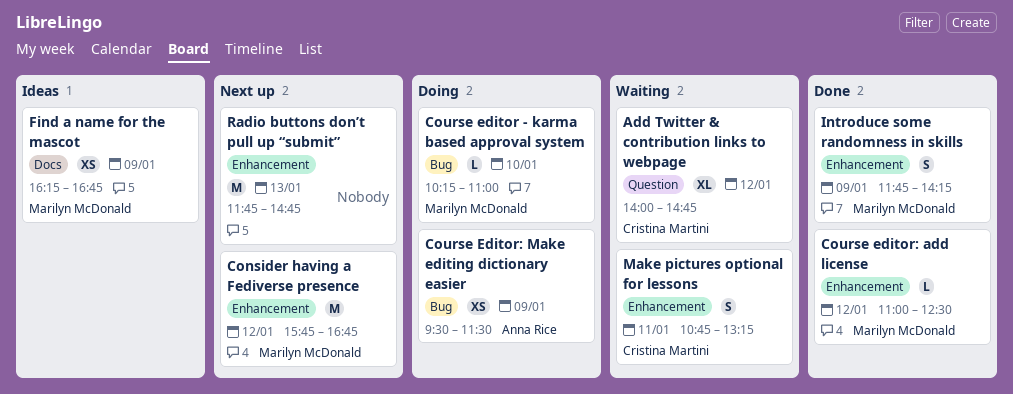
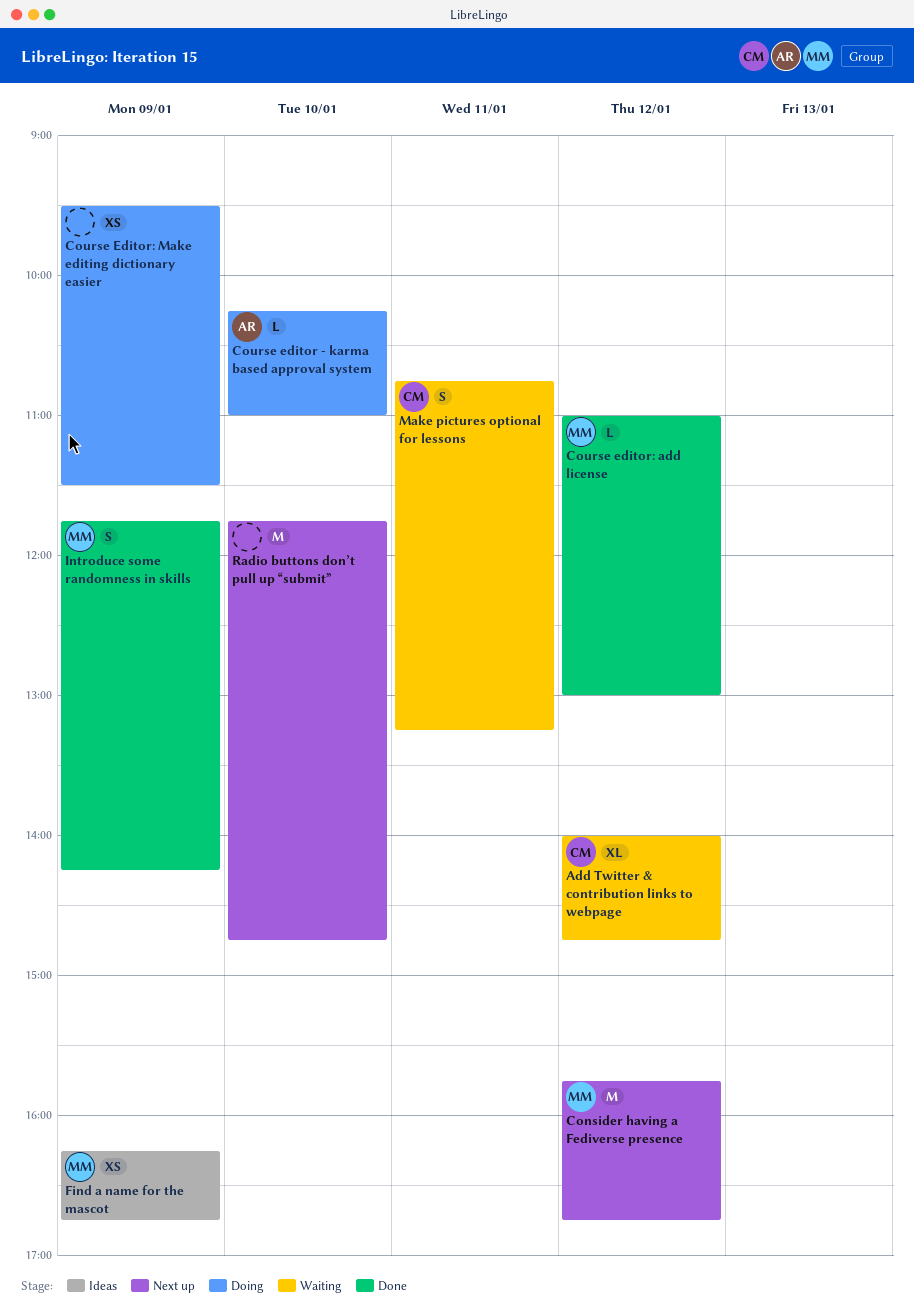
Course editor - karma based approval system, owner: Marilyn McDonald -> Anna Rice
Course editor: add license, ends: 12:30 -> 13:00
Course Editor: Make editing dictionary easier, owner: Anna Rice -> none
Radio buttons don’t pull up “submit”, day: Jan 13 -> Jan 10

